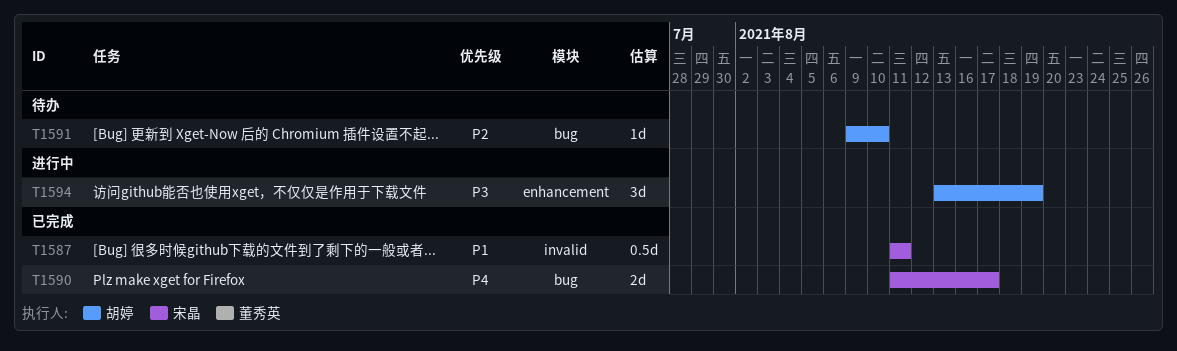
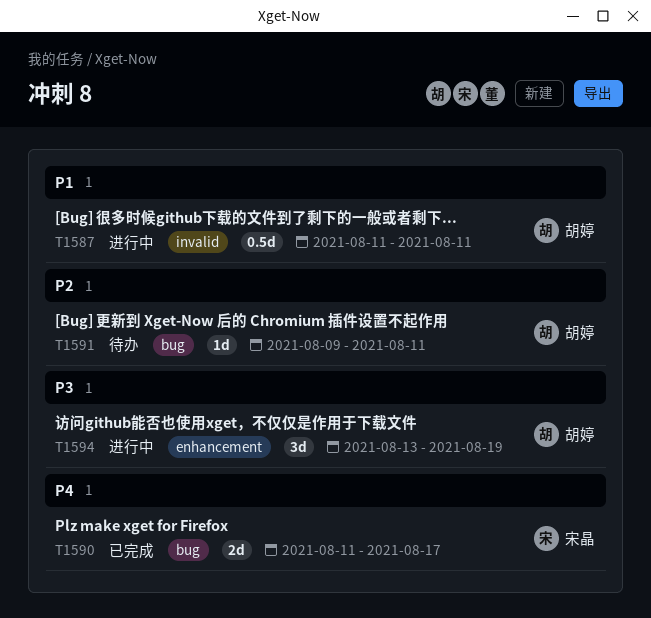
T1587, status: 已完成 -> 进行中
T1587, owner: 宋晶 -> 胡婷
T1591, due: Aug 10 -> Aug 11

